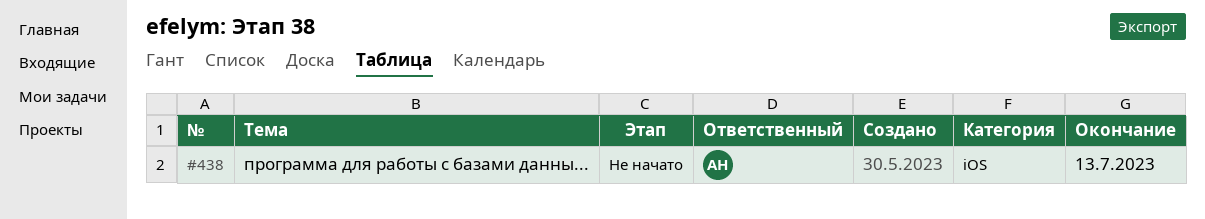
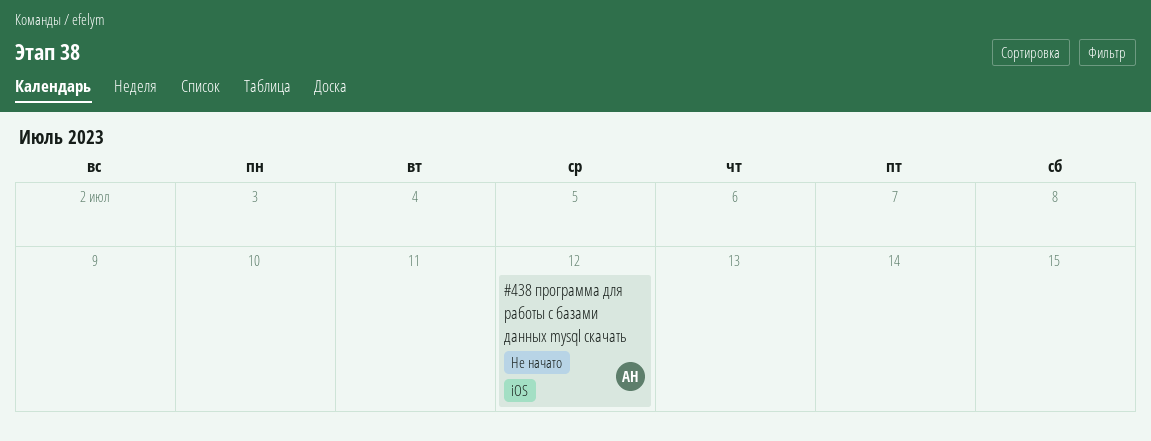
#438, due: Jul 13 -> Jul 12

